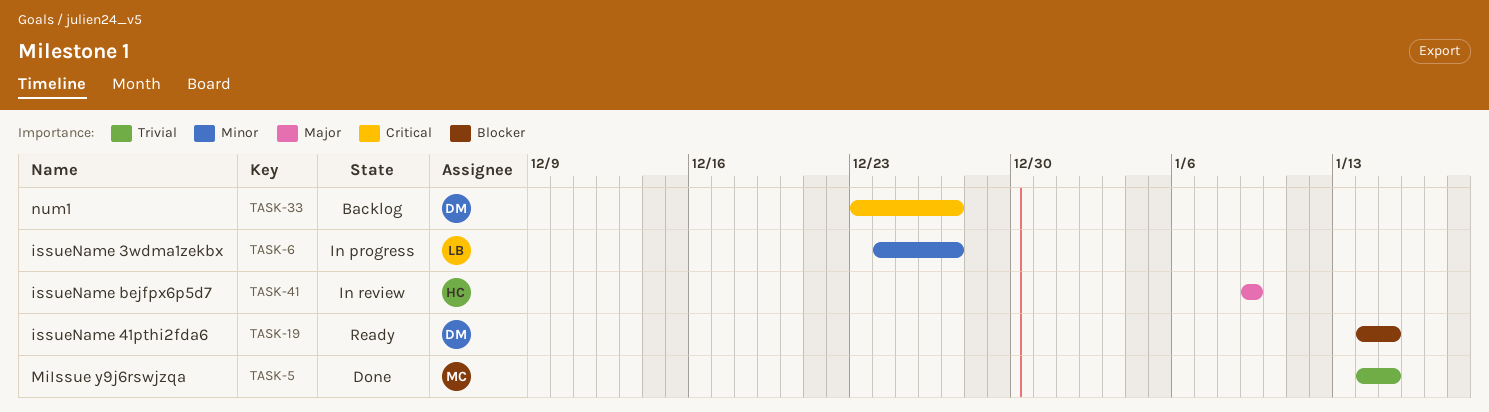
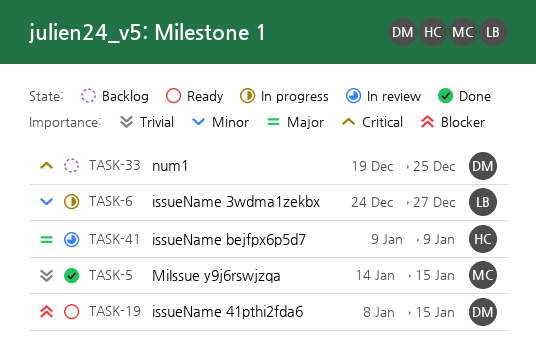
TASK-19, start: Jan 14 -> Jan 8
TASK-33, start: Dec 23 -> Dec 19
TASK-33, due: Dec 27 -> Dec 25

